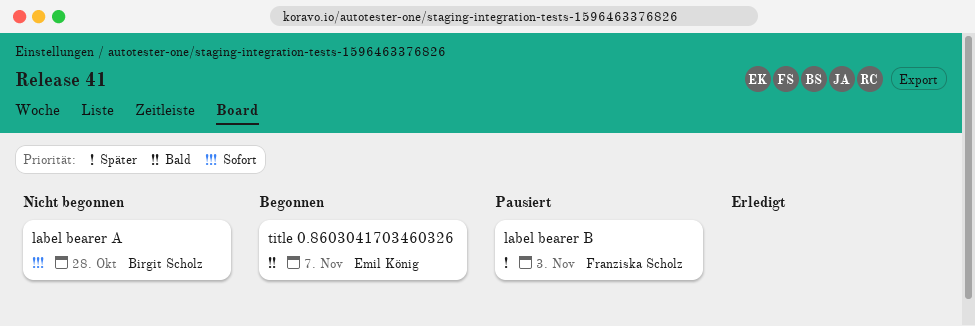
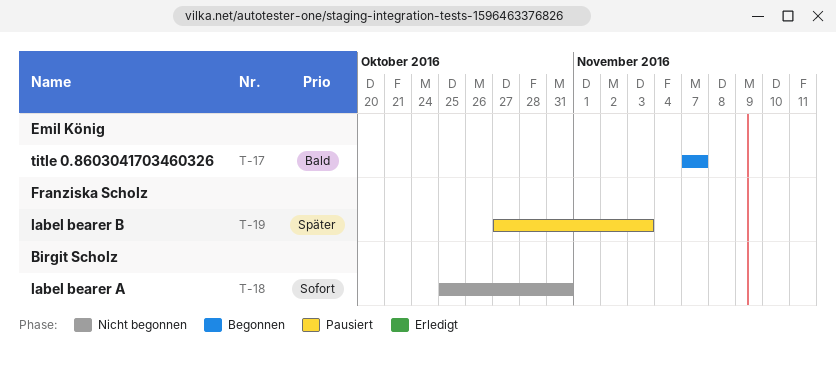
label bearer A, due: Oct 28 -> Oct 31

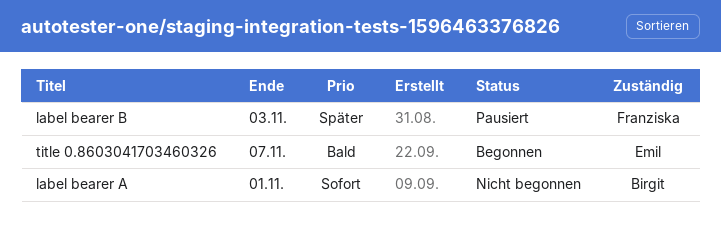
label bearer A, due: Oct 31 -> Nov 1

